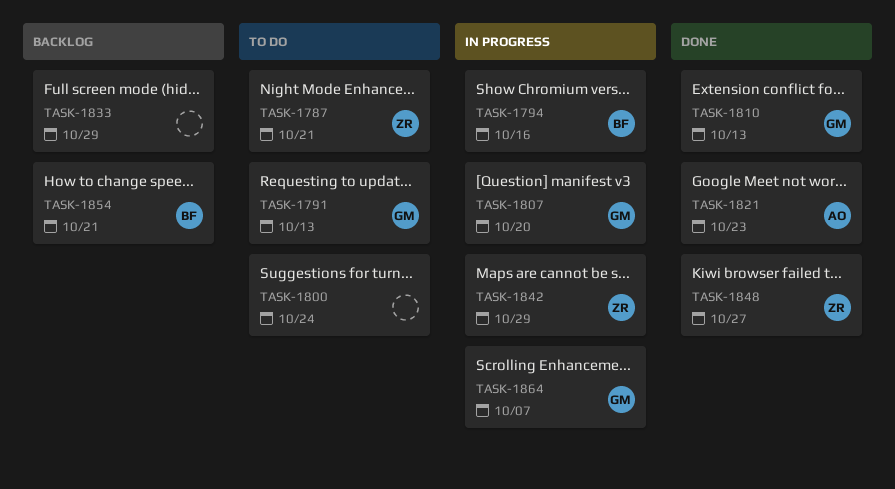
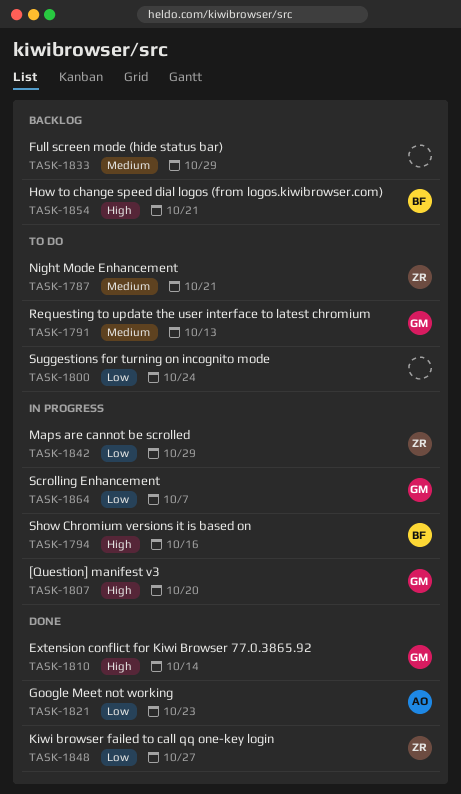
TASK-1810, due: Oct 13 -> Oct 14

